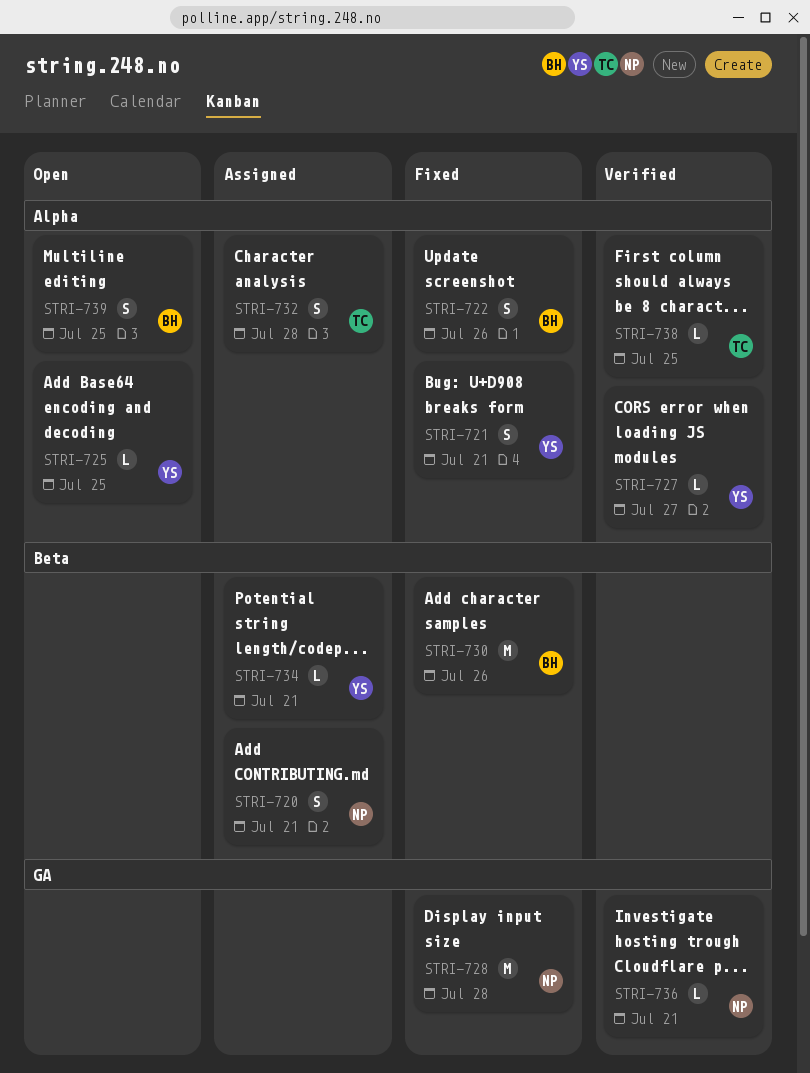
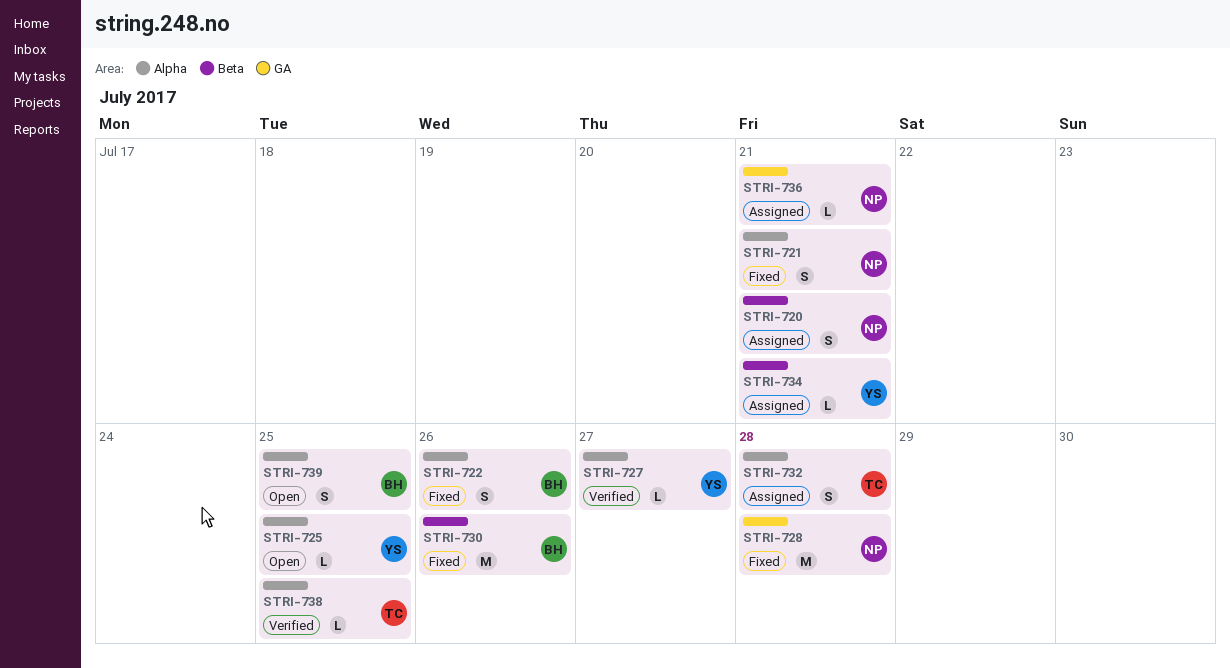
STRI-721, owner: YS -> NP
STRI-736, status: Verified -> Assigned

